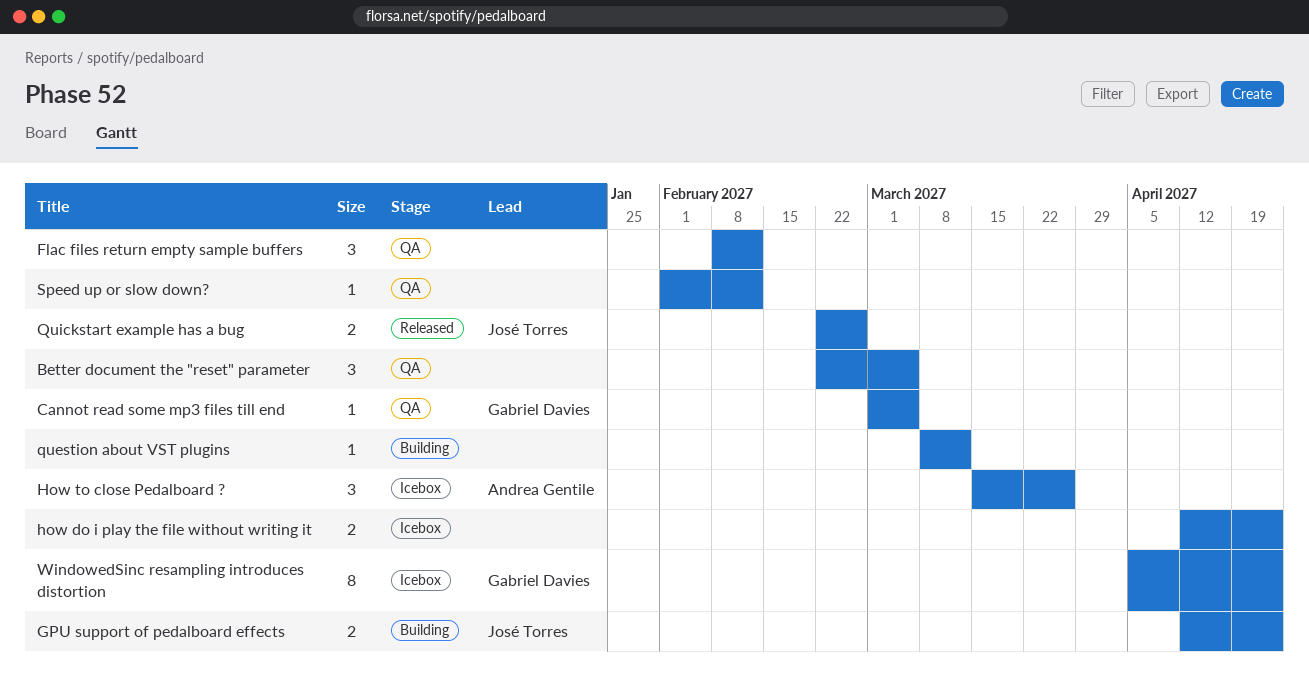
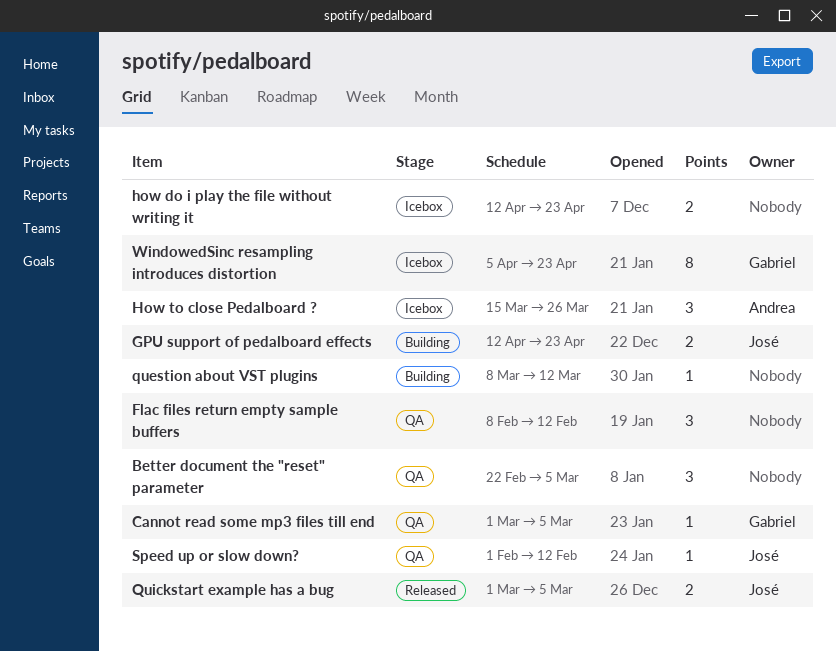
Quickstart example has a bug, start: Feb 22 -> Mar 1
Quickstart example has a bug, due: Feb 26 -> Mar 5
Speed up or slow down?, owner: none -> José Torres

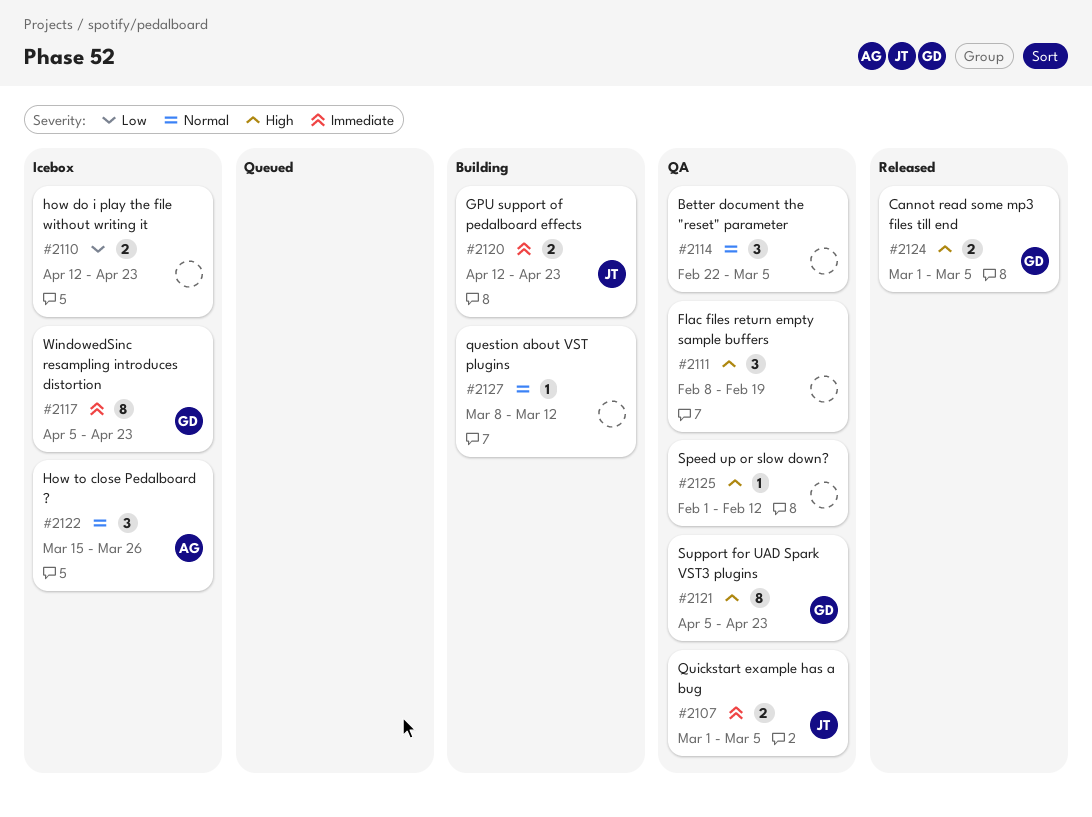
Cannot read some mp3 files till end, status: QA -> Released
Cannot read some mp3 files till end, estimate: 1 -> 2
Flac files return empty sample buffers, due: Feb 12 -> Feb 19
Quickstart example has a bug, status: Released -> QA
Speed up or slow down?, owner: José -> none
Support for UAD Spark VST3 plugins: none -> present

